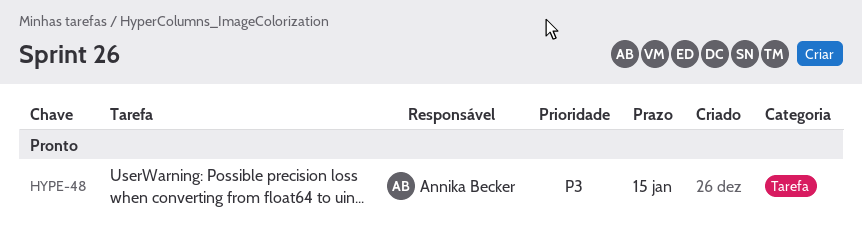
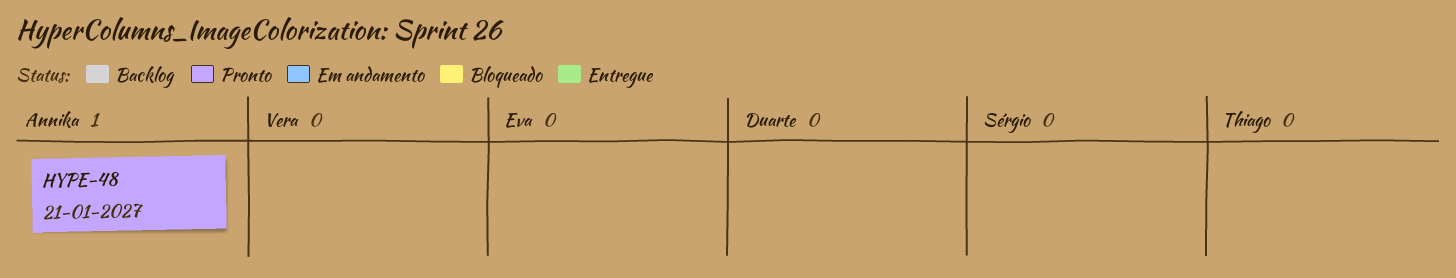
HYPE-48, due: Jan 15 -> Jan 21

